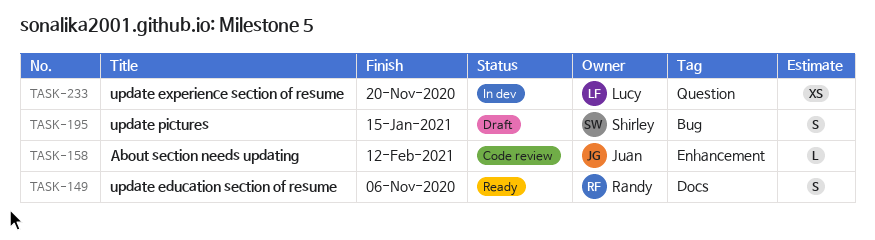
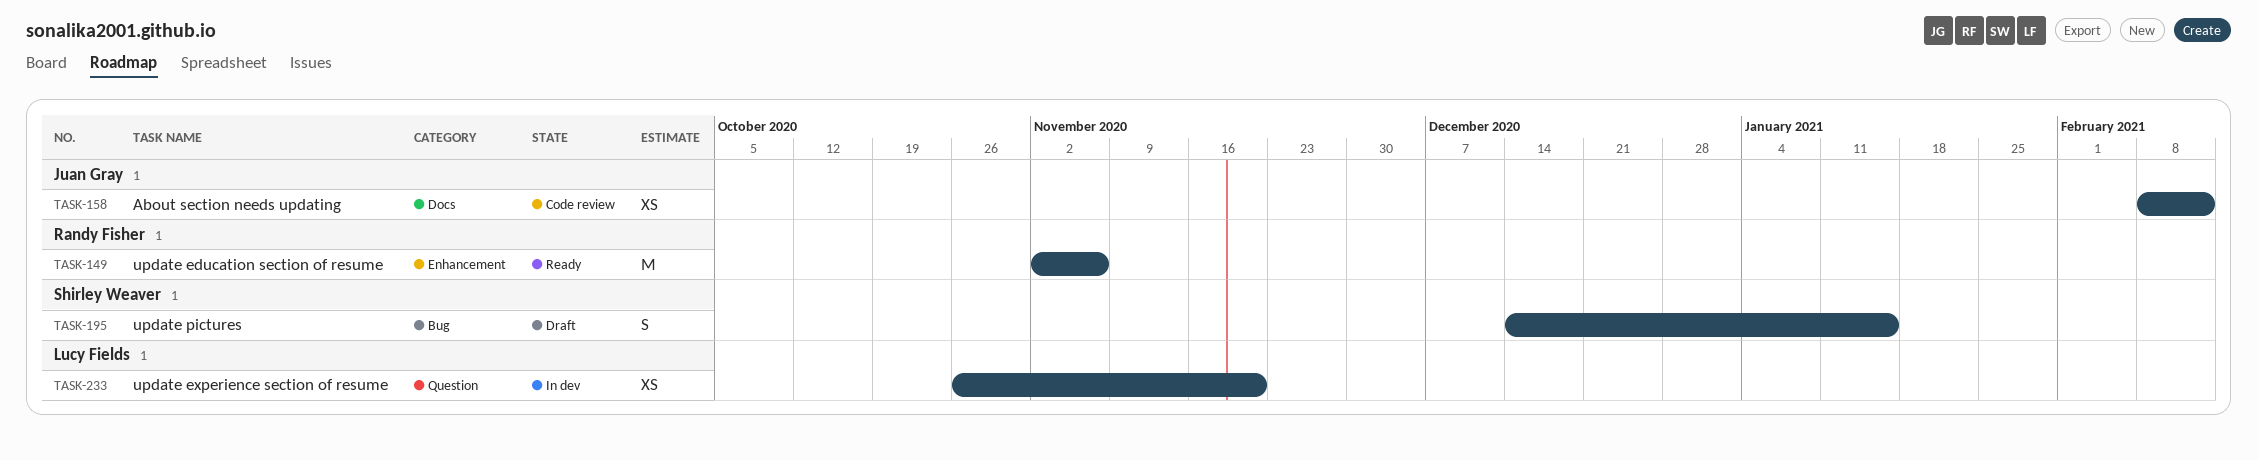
TASK-149, label: Docs -> Enhancement
TASK-149, estimate: S -> M
TASK-158, label: Enhancement -> Docs
TASK-158, estimate: L -> XS

